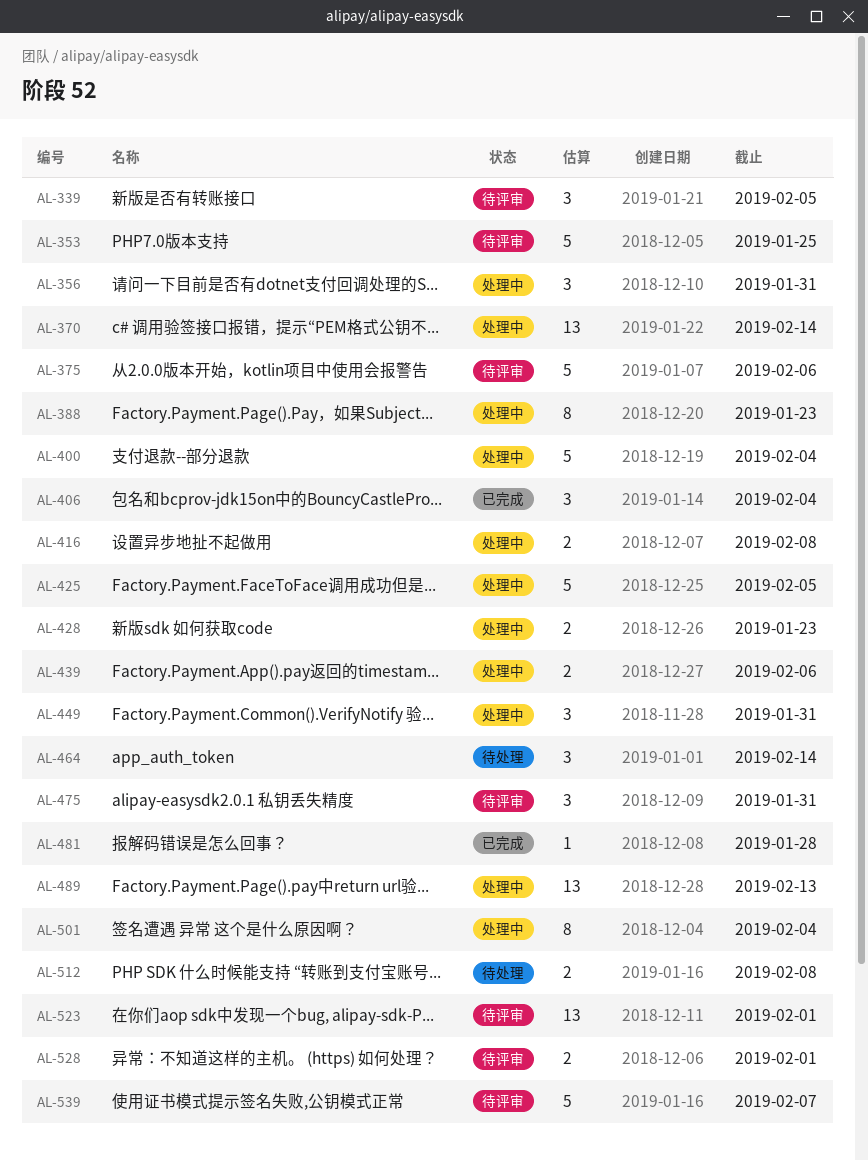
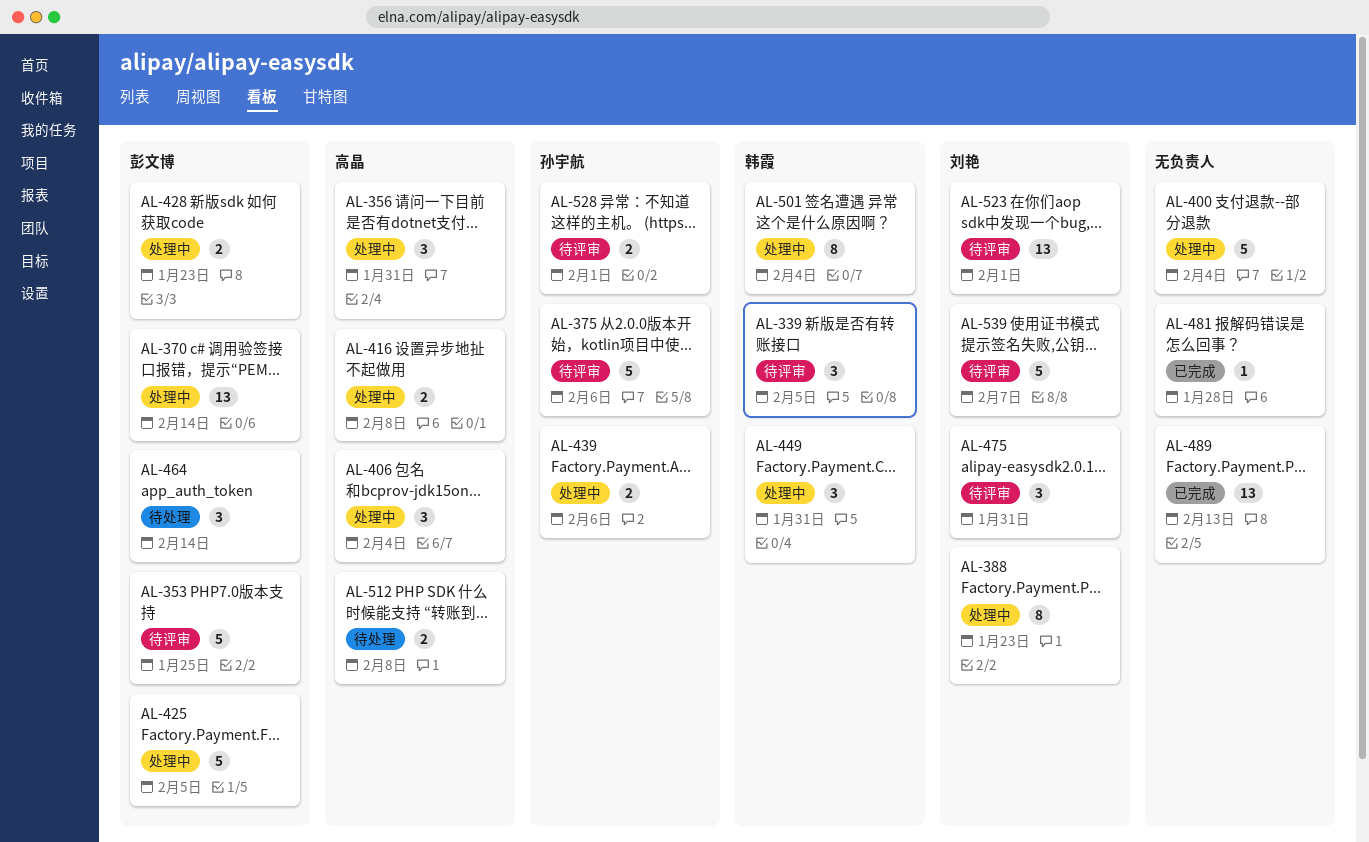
AL-406, status: 已完成 -> 处理中
AL-489, status: 处理中 -> 已完成

